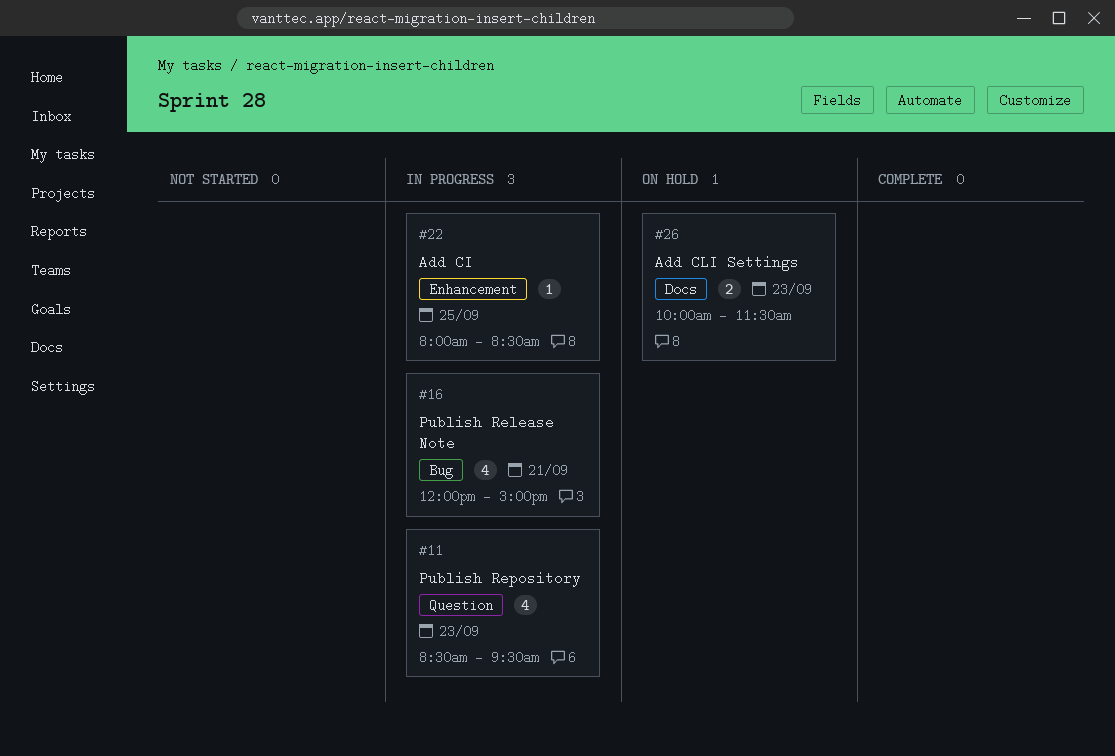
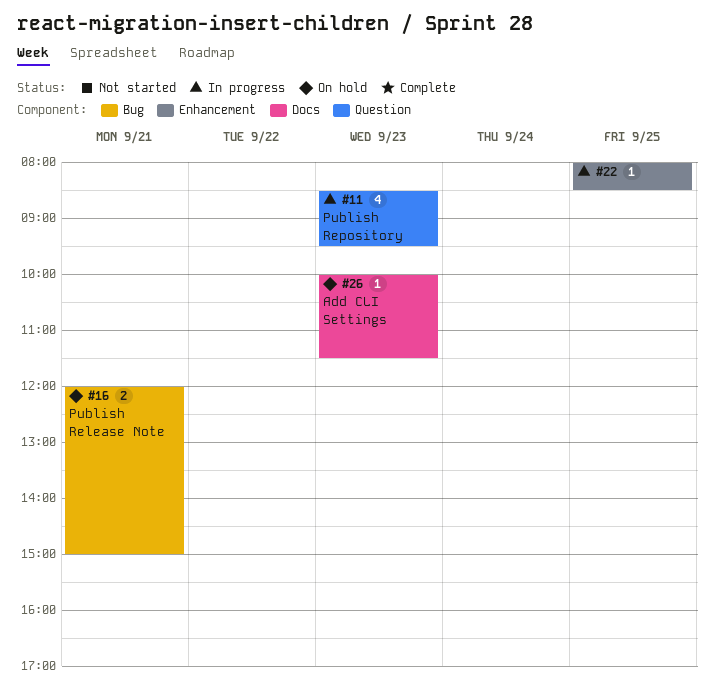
#16, status: In progress -> On hold
#16, estimate: 4 -> 2
#26, estimate: 2 -> 1

